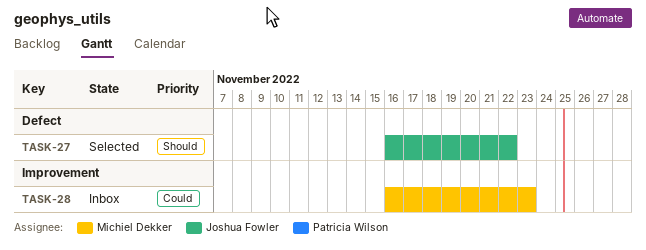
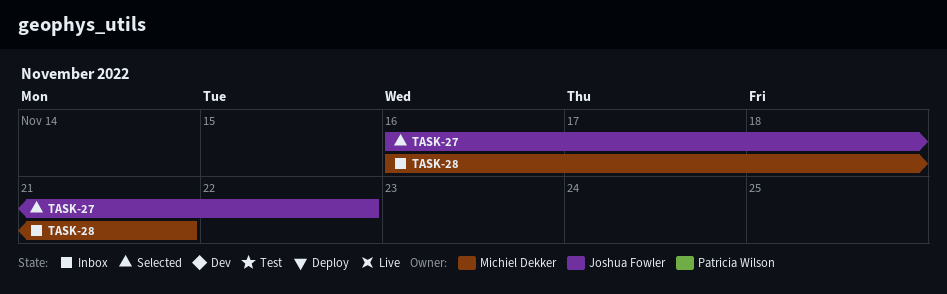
TASK-28, due: Nov 23 -> Nov 21

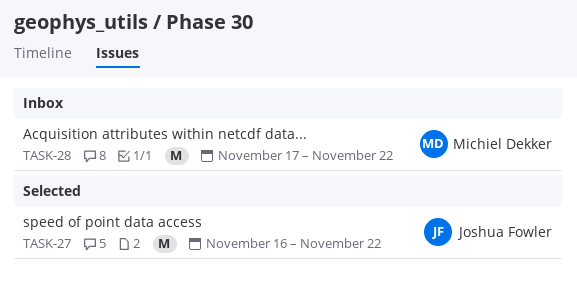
TASK-28, start: Nov 16 -> Nov 17
TASK-28, due: Nov 21 -> Nov 22

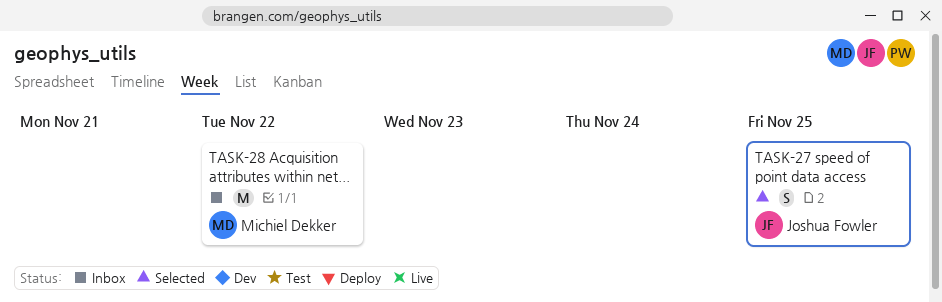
TASK-27, estimate: M -> S
TASK-27, due: Nov 22 -> Nov 25

